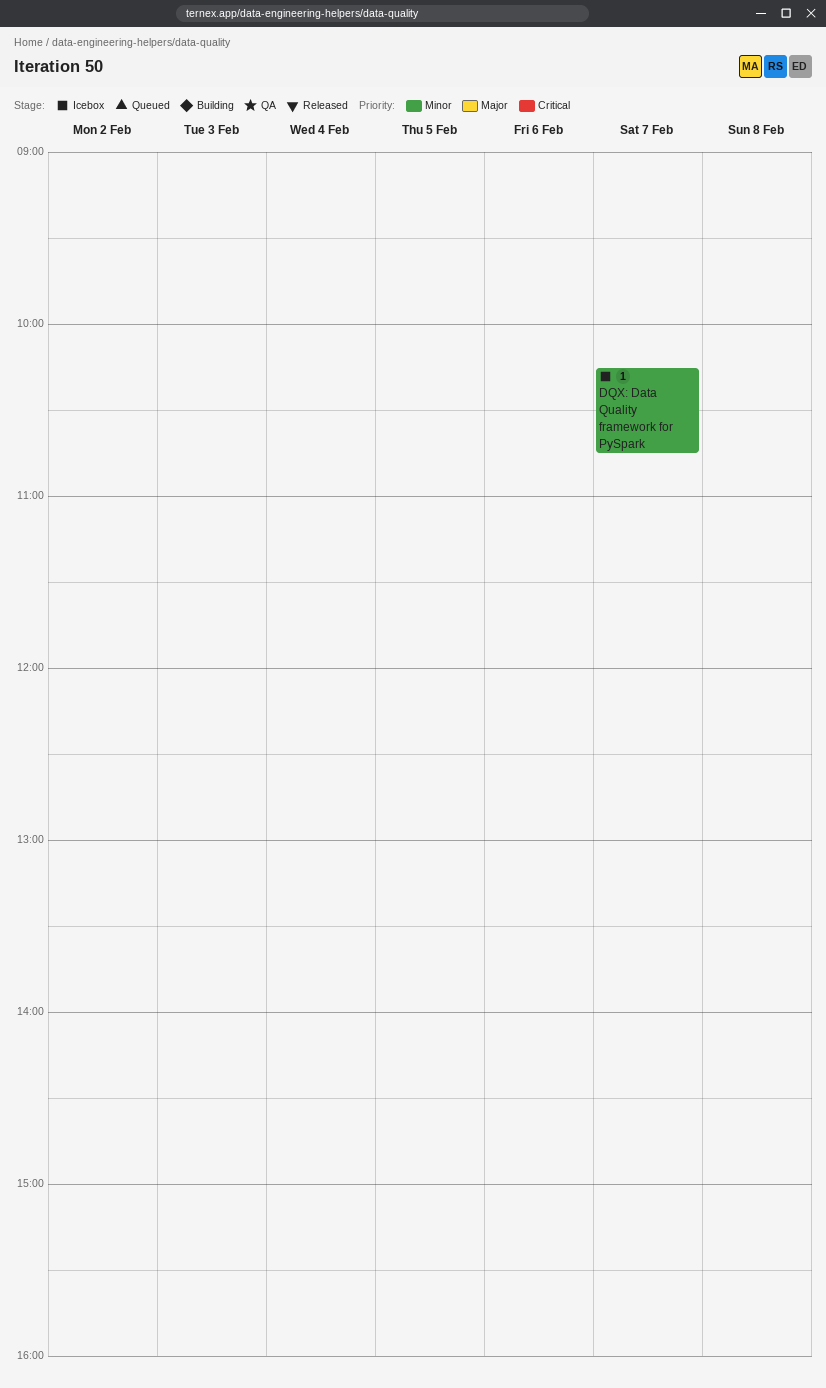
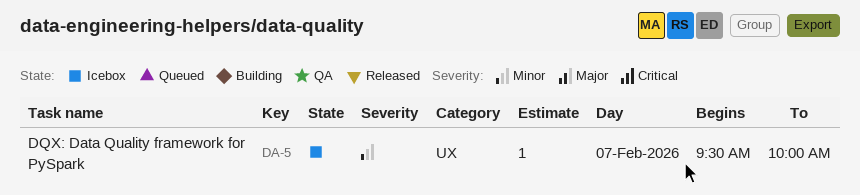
DQX: Data Quality framework for PySpark, begins: 10:15 -> 09:30
DQX: Data Quality framework for PySpark, ends: 10:45 -> 10:00

